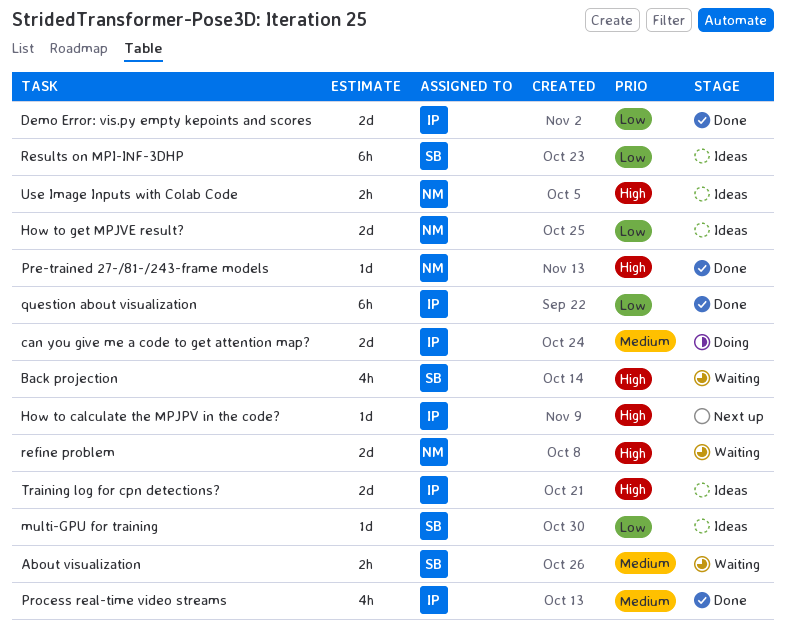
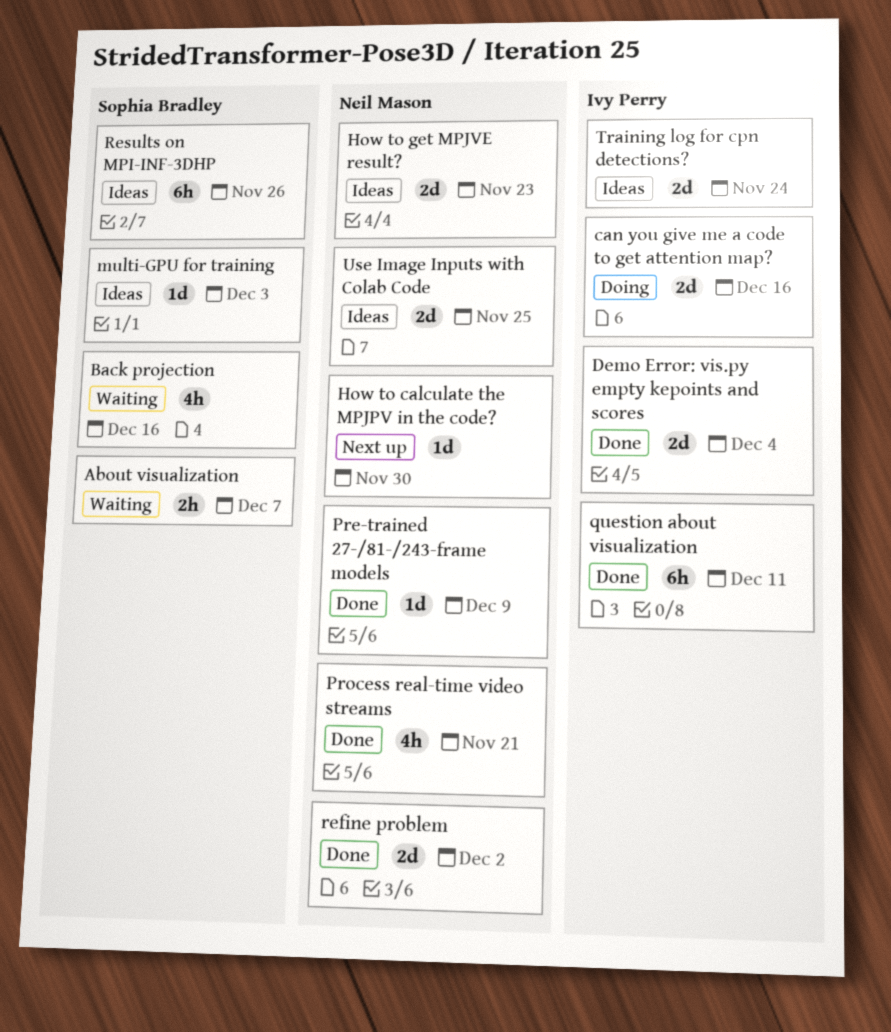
How to calculate the MPJPV in the code?, owner: Ivy Perry -> Neil Mason
Process real-time video streams, owner: Ivy Perry -> Neil Mason
refine problem, status: Waiting -> Done
Use Image Inputs with Colab Code, estimate: 2h -> 2d

